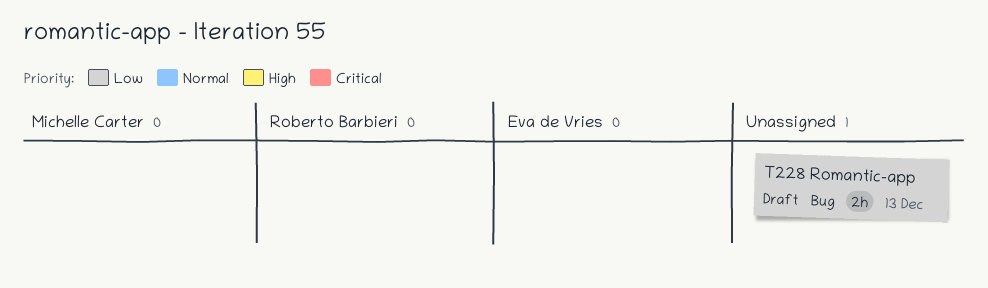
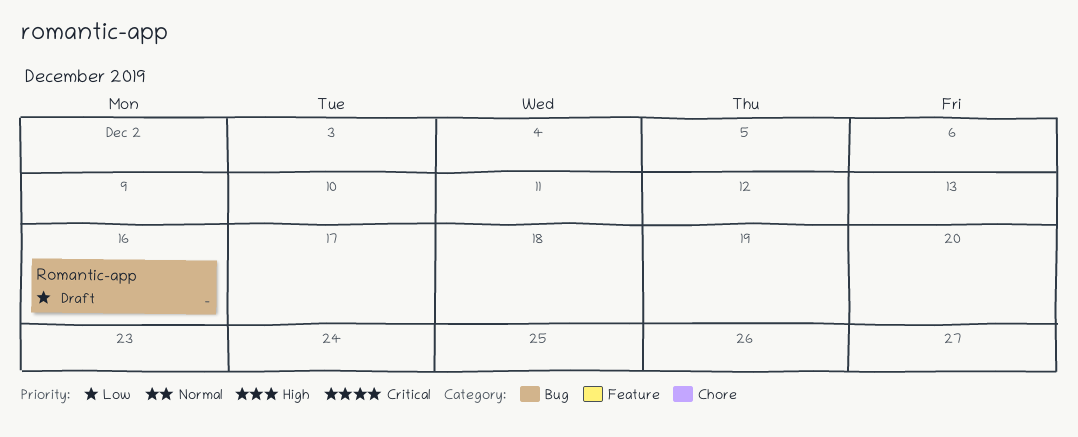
Romantic-app, due: Dec 13 -> Dec 16

